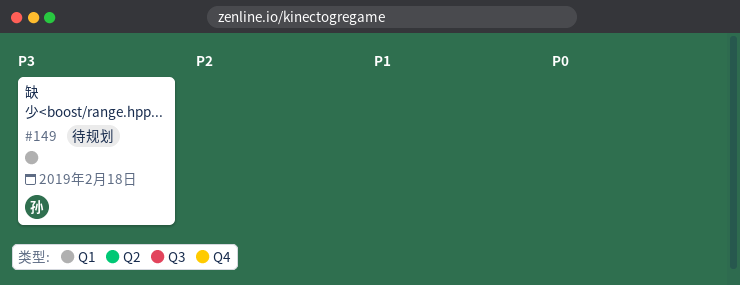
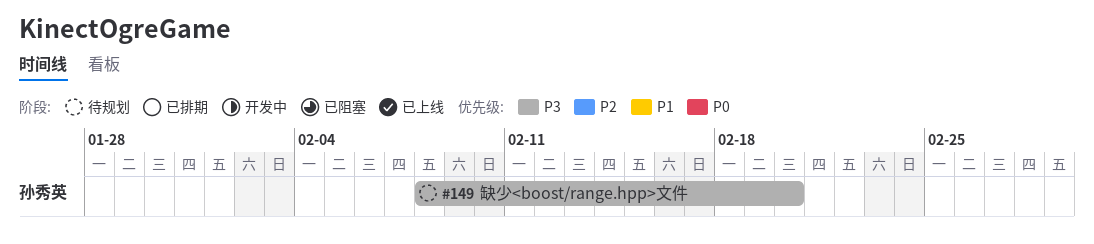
#149, due: Feb 18 -> Feb 20

